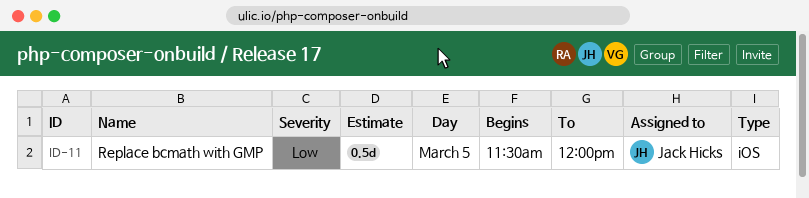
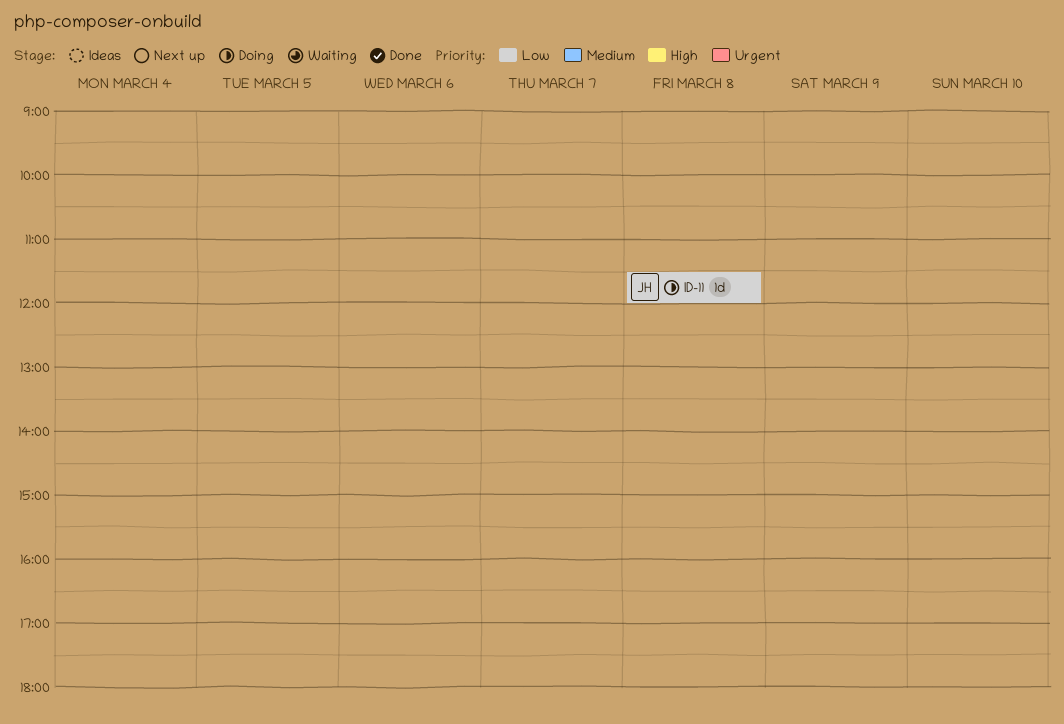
ID-11, estimate: 0.5d -> 1d
ID-11, day: Mar 5 -> Mar 8

